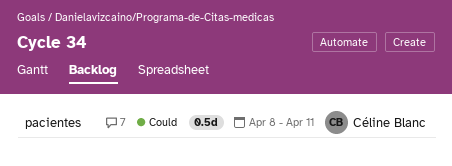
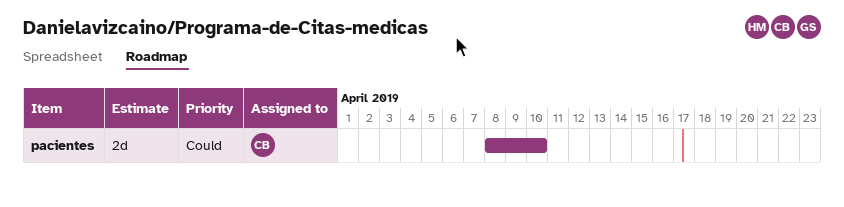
pacientes, estimate: 0.5d -> 2d
pacientes, due: Apr 11 -> Apr 10

